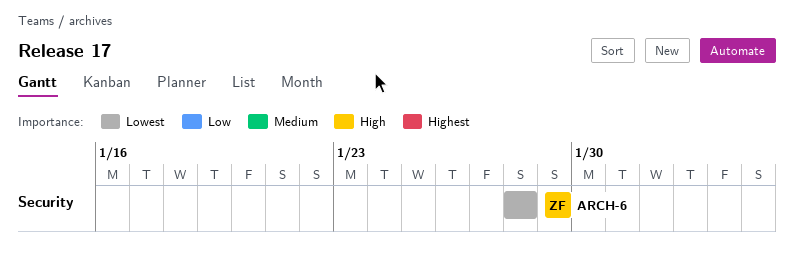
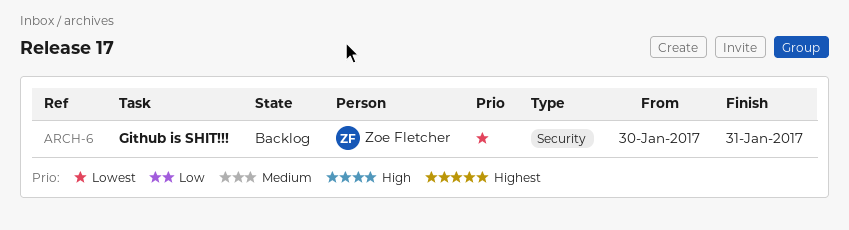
ARCH-6, start: Jan 28 -> Jan 30
ARCH-6, due: Jan 28 -> Jan 31

